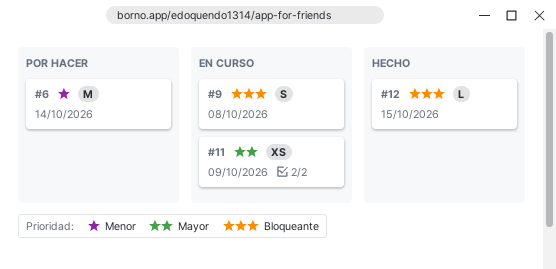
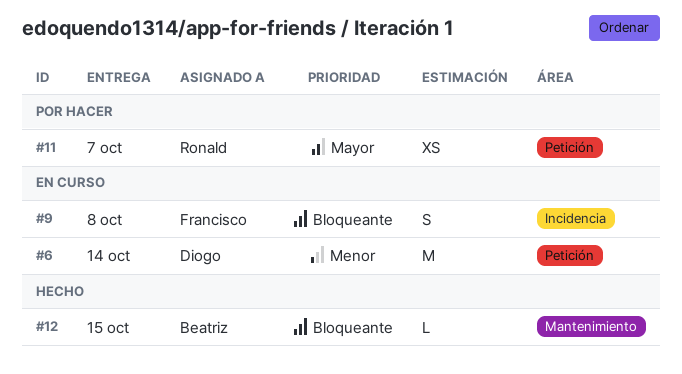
#6, status: Por hacer -> En curso
#11, status: En curso -> Por hacer
#11, due: Oct 9 -> Oct 7

